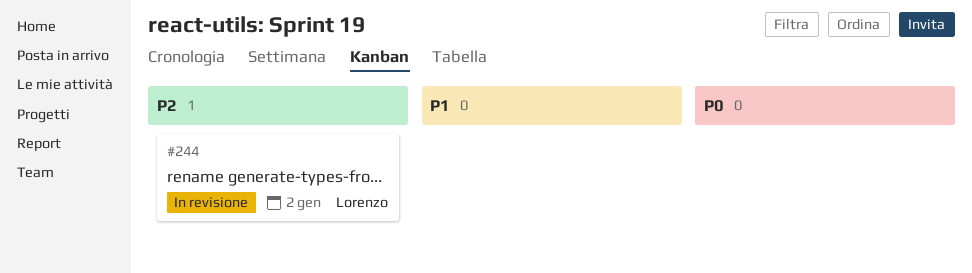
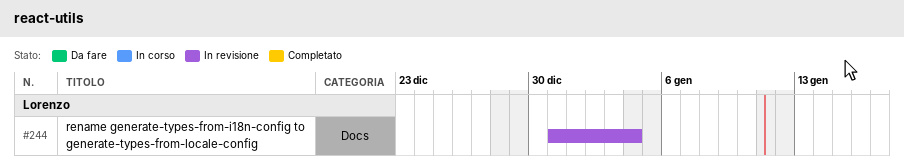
#244, due: Jan 2 -> Jan 4

